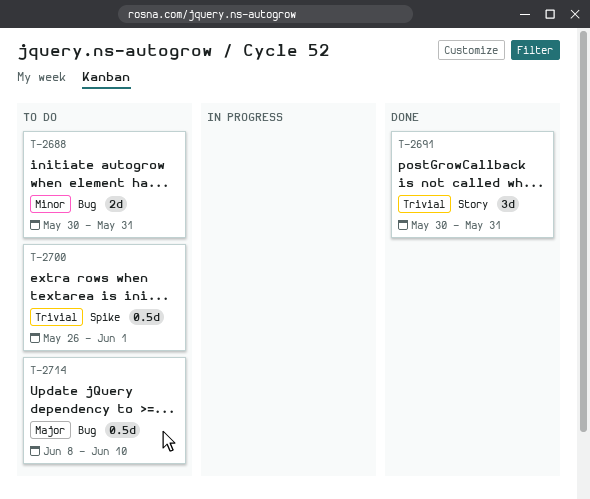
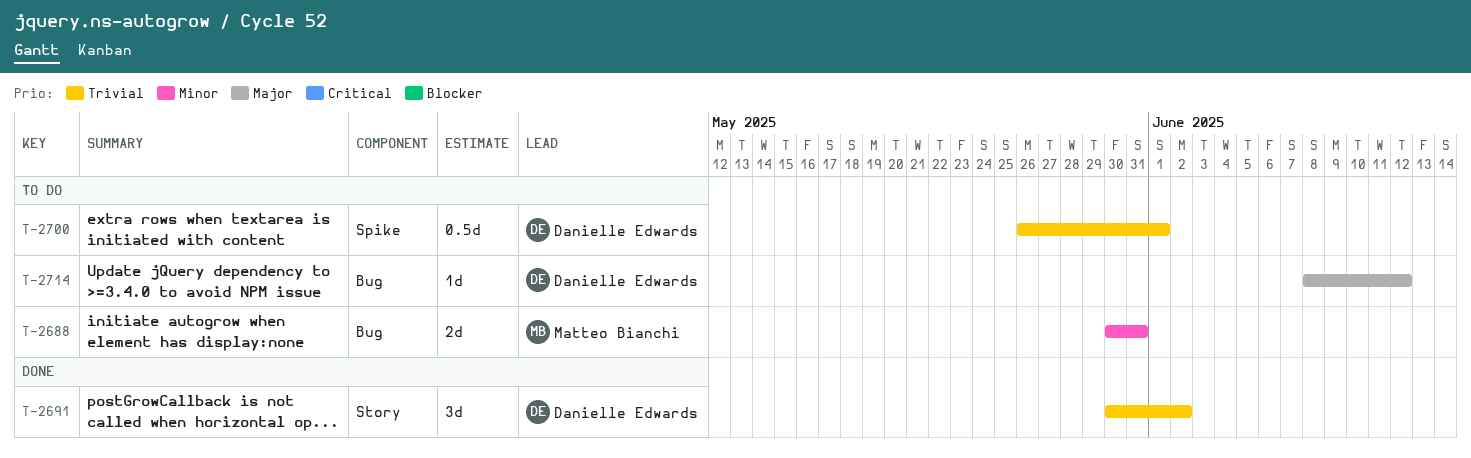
T-2691, due: May 31 -> Jun 2
T-2714, estimate: 0.5d -> 1d
T-2714, due: Jun 10 -> Jun 12

